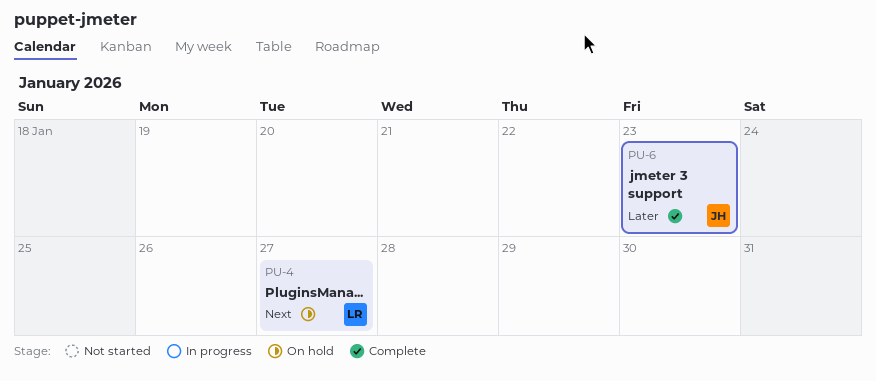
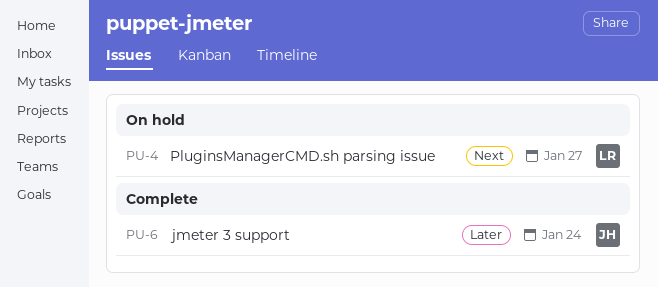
PU-6, due: Jan 23 -> Jan 24

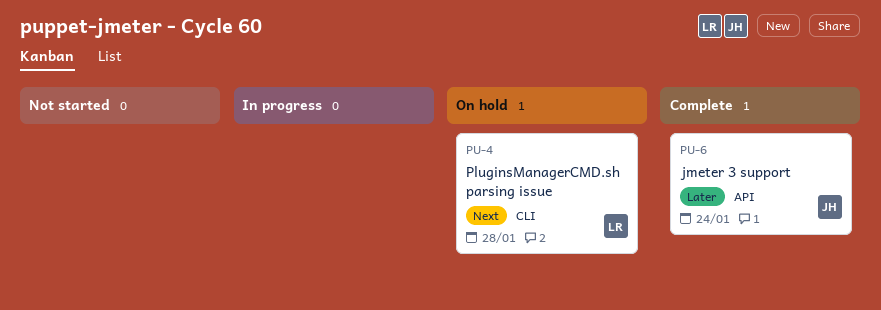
PU-4, due: Jan 27 -> Jan 28

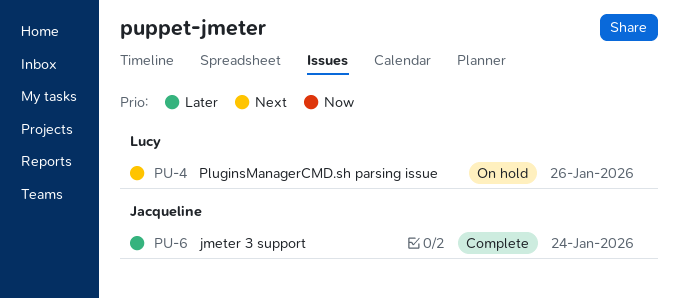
PU-4, due: Jan 28 -> Jan 26

